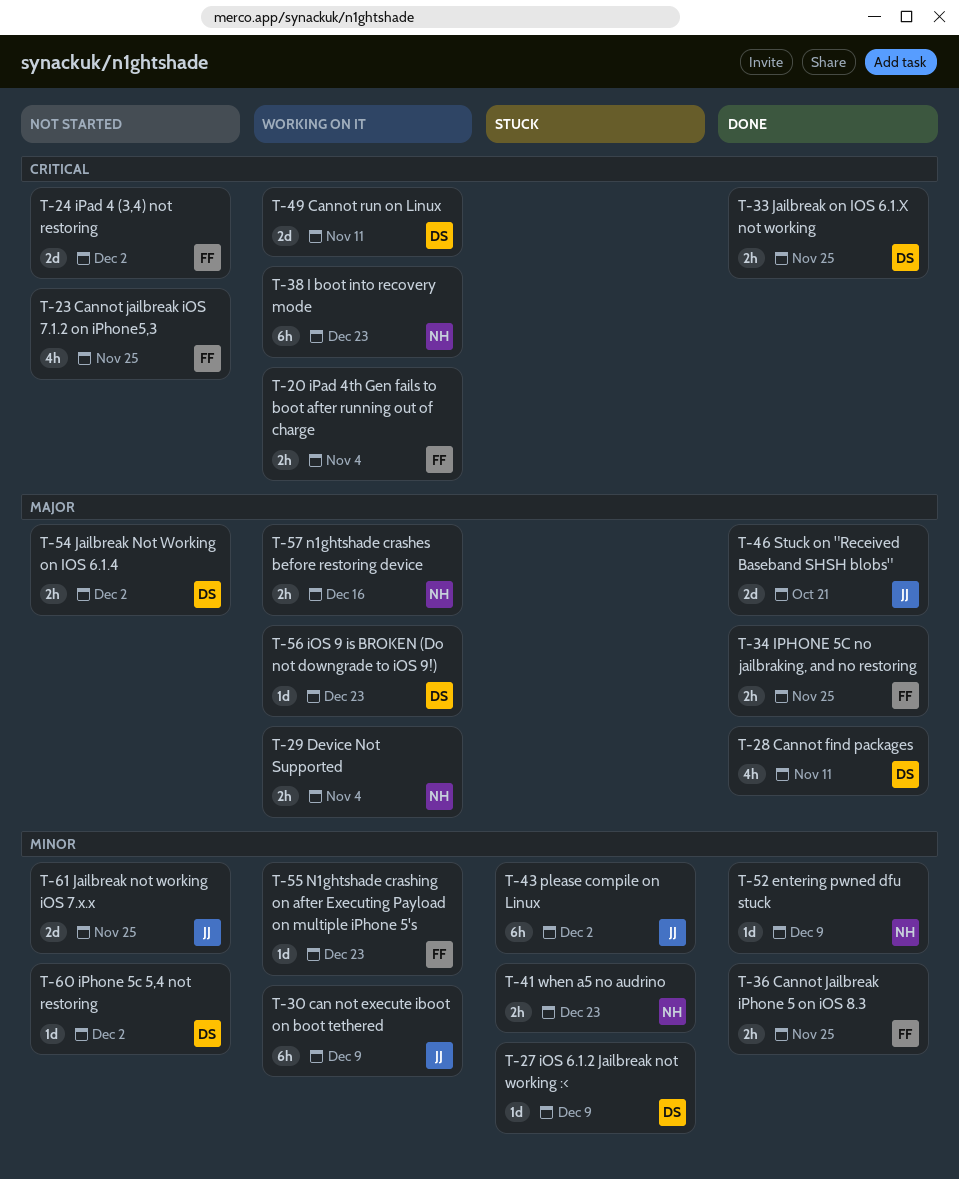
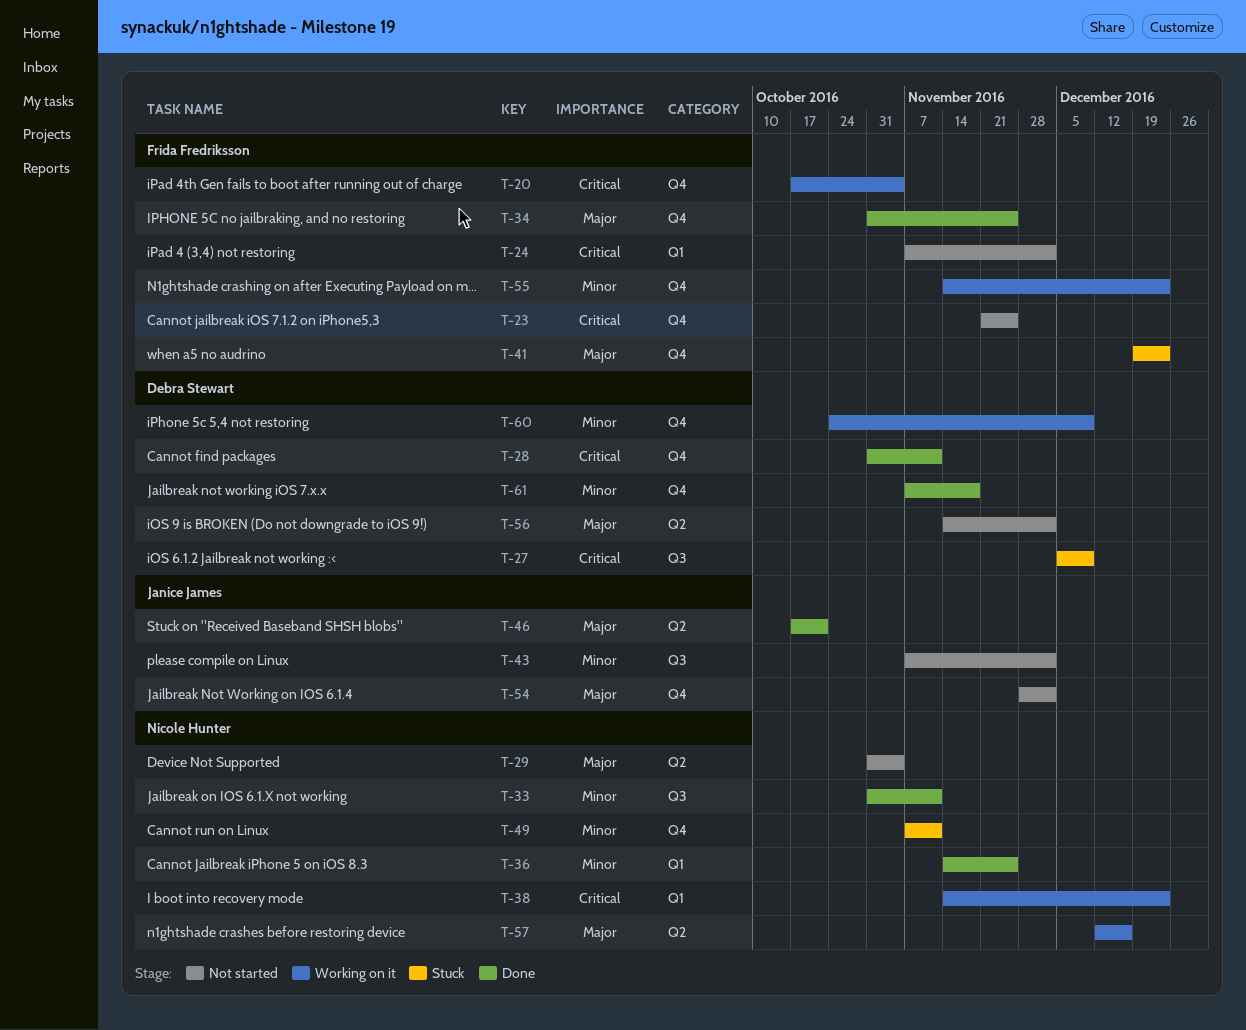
T-27, priority: Minor -> Critical
T-28, priority: Major -> Critical
T-29, status: Working on it -> Not started
T-30: present -> none
T-33, owner: Debra Stewart -> Nicole Hunter
T-33, priority: Critical -> Minor
T-33, due: Nov 25 -> Nov 11
T-36, owner: Frida Fredriksson -> Nicole Hunter
T-41, owner: Nicole Hunter -> Frida Fredriksson
T-41, priority: Minor -> Major
T-43, status: Stuck -> Not started
T-49, status: Working on it -> Stuck
T-49, owner: Debra Stewart -> Nicole Hunter
T-49, priority: Critical -> Minor
T-52: present -> none
T-54, owner: Debra Stewart -> Janice James
T-56, status: Working on it -> Not started
T-56, due: Dec 23 -> Dec 2
T-60, status: Not started -> Working on it
T-60, due: Dec 2 -> Dec 9
T-61, status: Not started -> Done
T-61, owner: Janice James -> Debra Stewart
T-61, due: Nov 25 -> Nov 18

